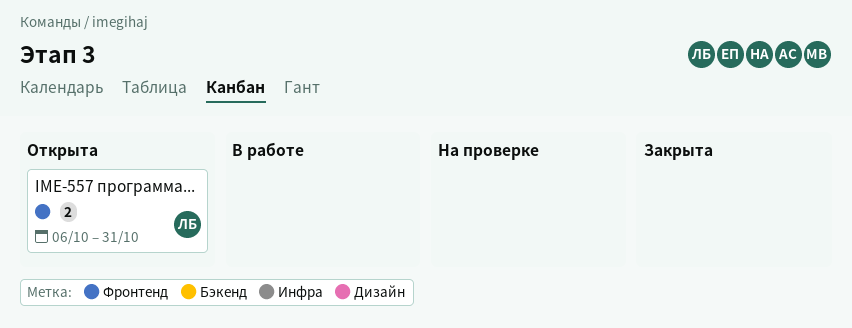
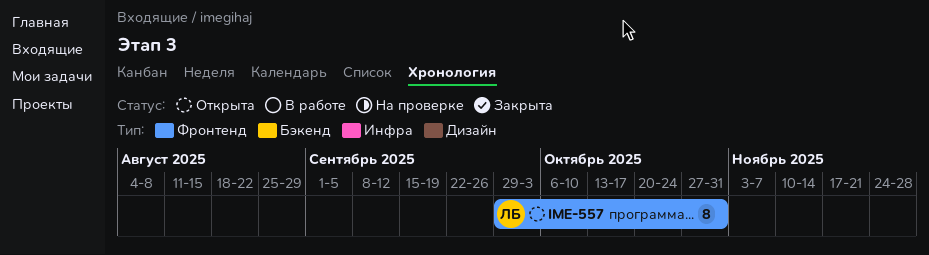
IME-557, estimate: 2 -> 8
IME-557, start: Oct 6 -> Sep 29

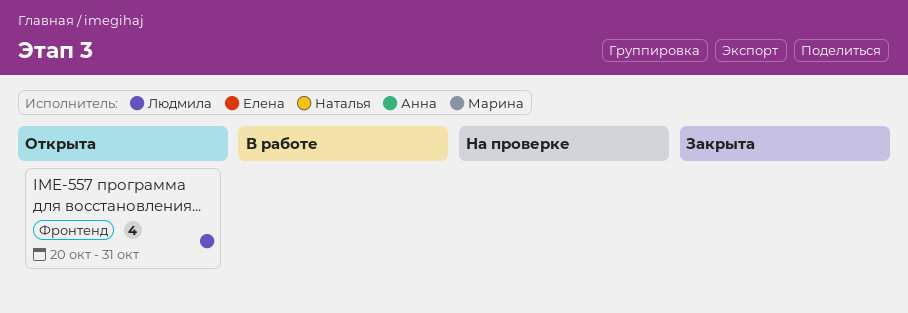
IME-557, estimate: 8 -> 4
IME-557, start: Sep 29 -> Oct 20

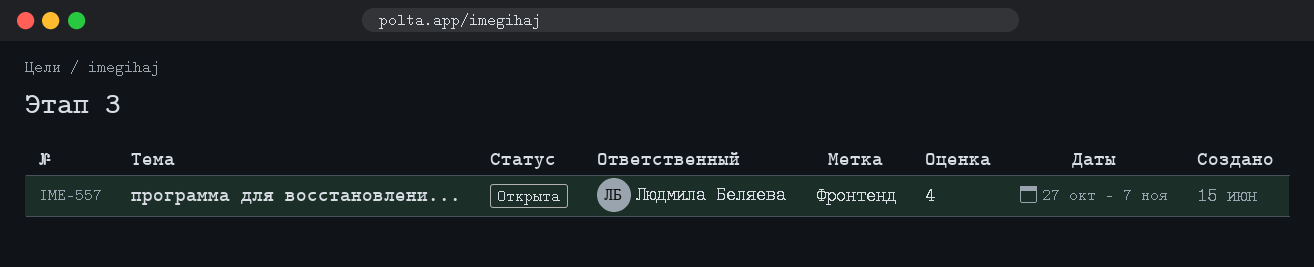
IME-557, start: Oct 20 -> Oct 27
IME-557, due: Oct 31 -> Nov 7

